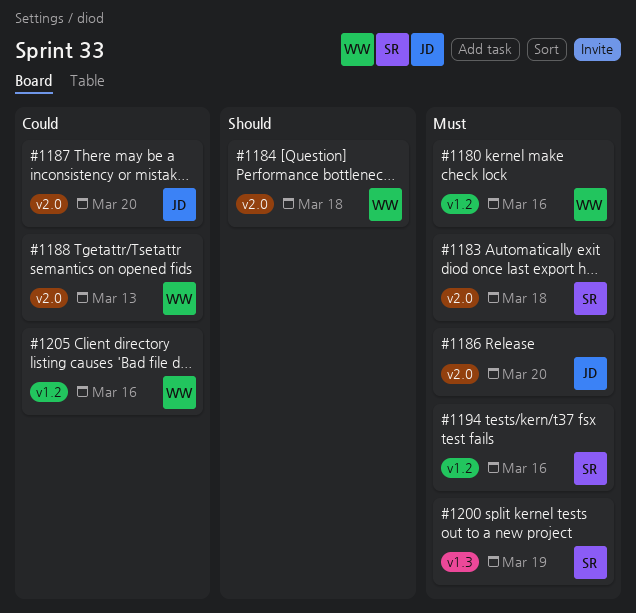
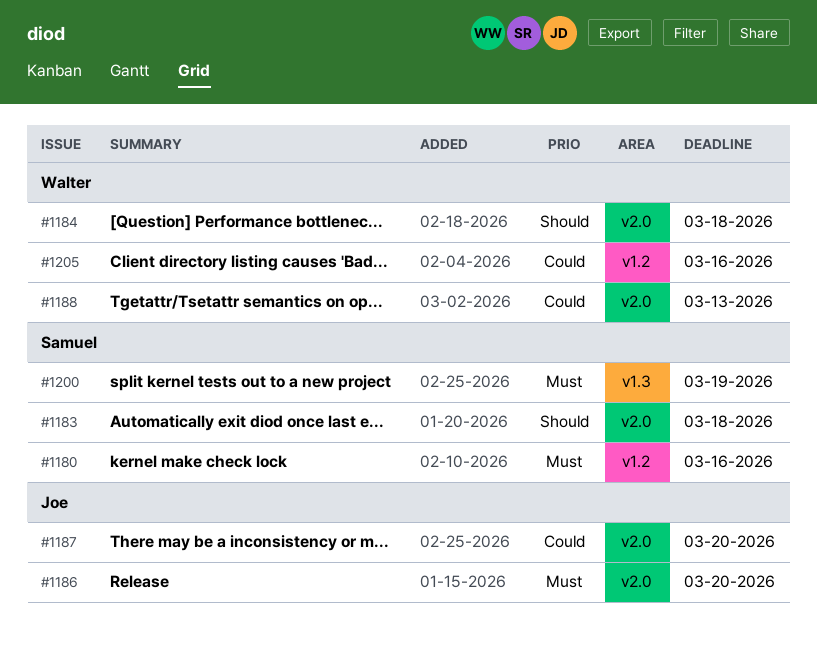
#1180, owner: Walter -> Samuel
#1183, priority: Must -> Should
#1194: present -> none

